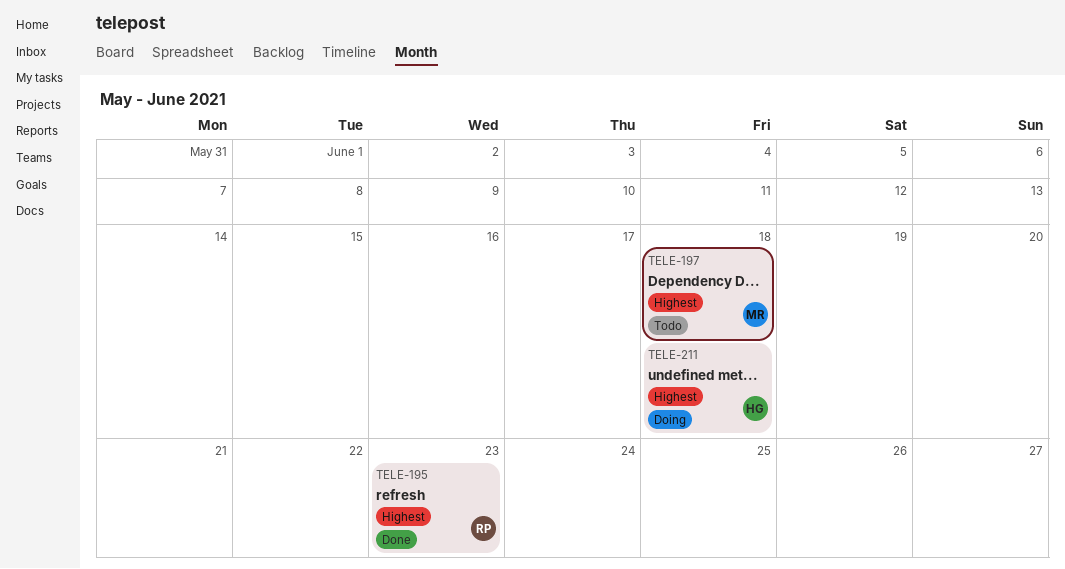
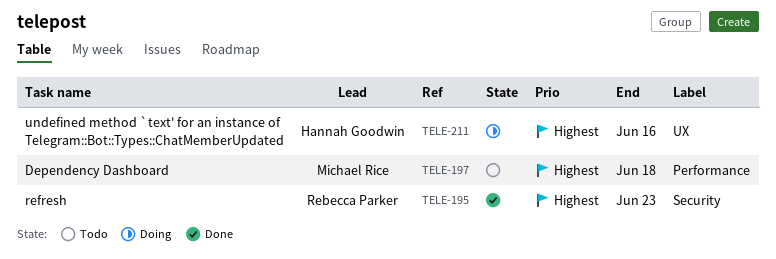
TELE-211, due: Jun 18 -> Jun 16

